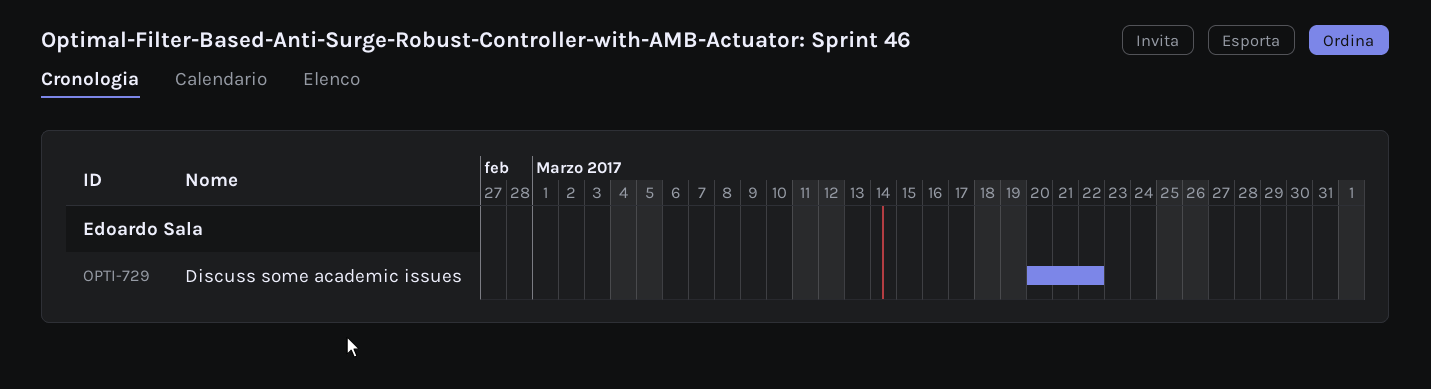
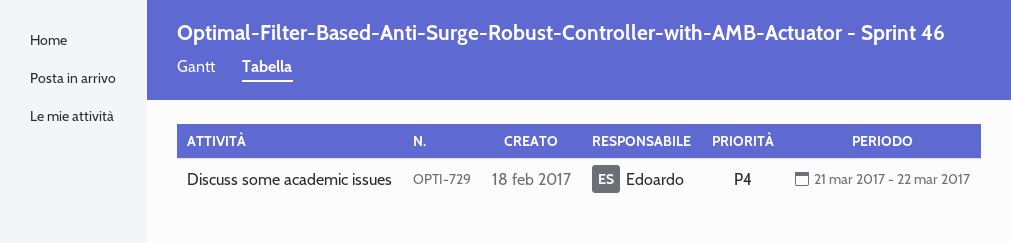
OPTI-729, start: Mar 20 -> Mar 21

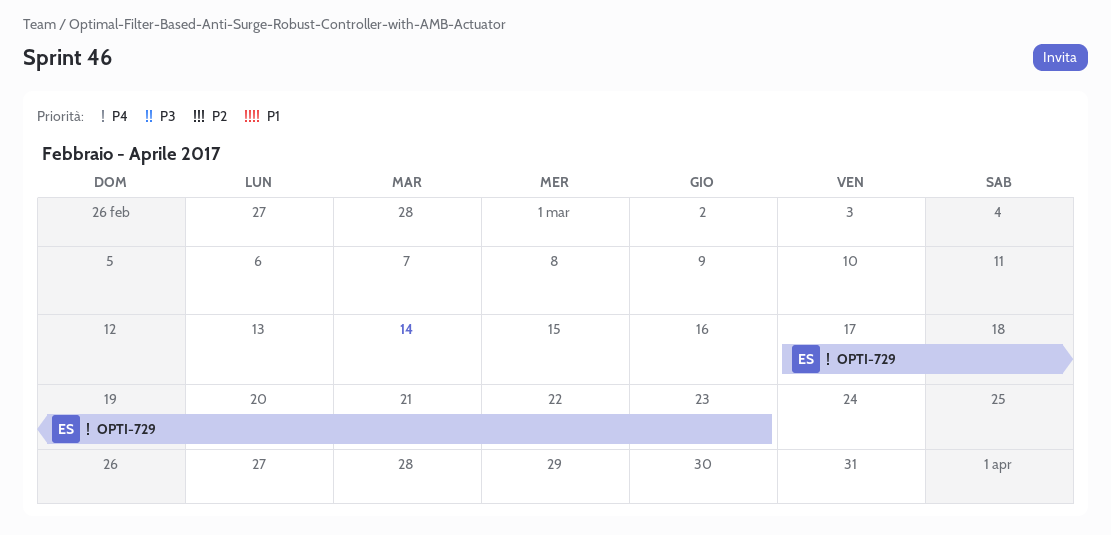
OPTI-729, start: Mar 21 -> Mar 17
OPTI-729, due: Mar 22 -> Mar 23

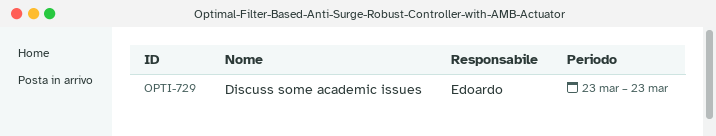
OPTI-729, start: Mar 17 -> Mar 23

